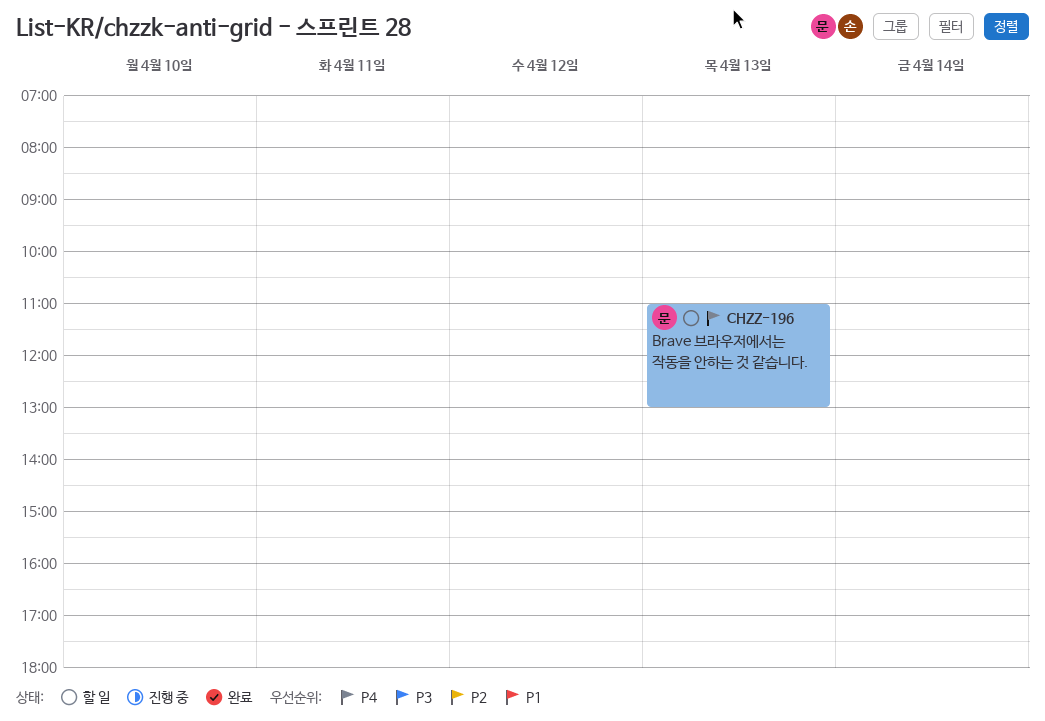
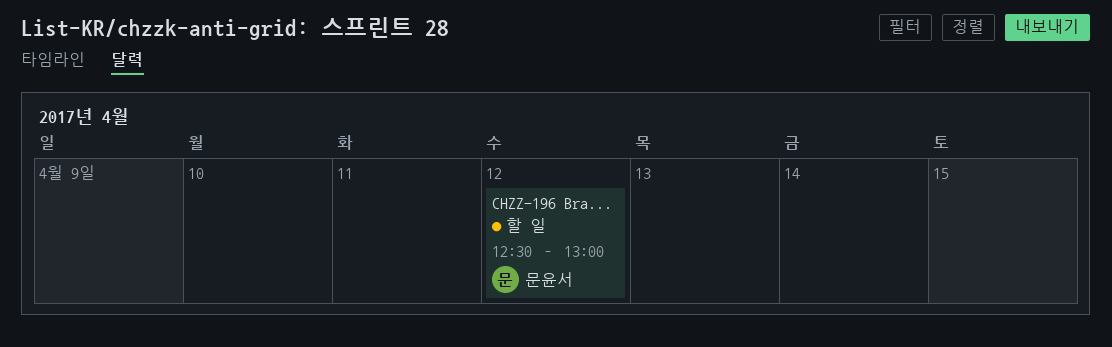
CHZZ-196, day: Apr 13 -> Apr 12
CHZZ-196, begins: 11:00 -> 12:30

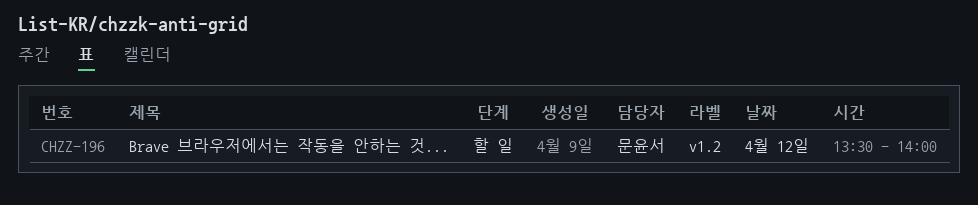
CHZZ-196, begins: 12:30 -> 13:30
CHZZ-196, ends: 13:00 -> 14:00

